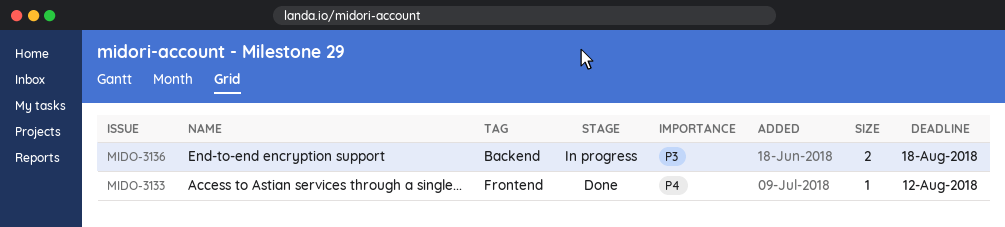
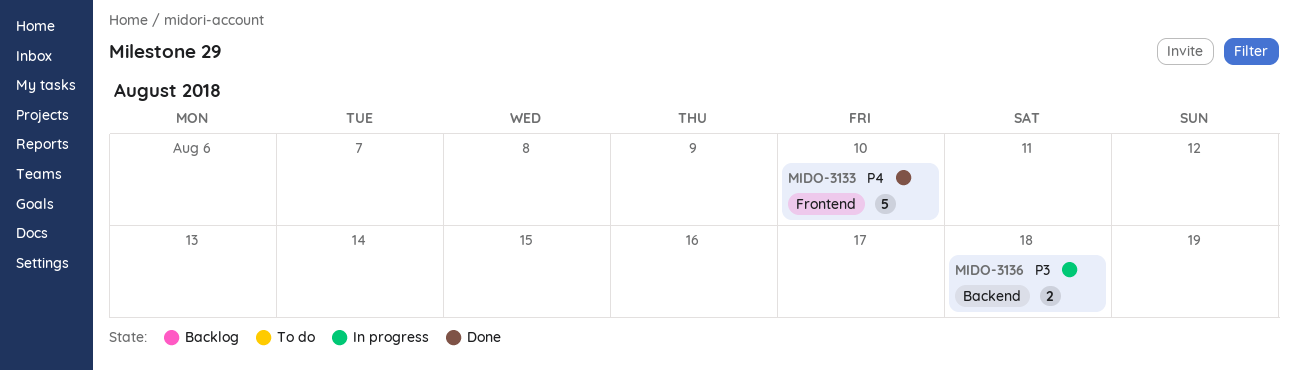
MIDO-3133, estimate: 1 -> 5
MIDO-3133, due: Aug 12 -> Aug 10

